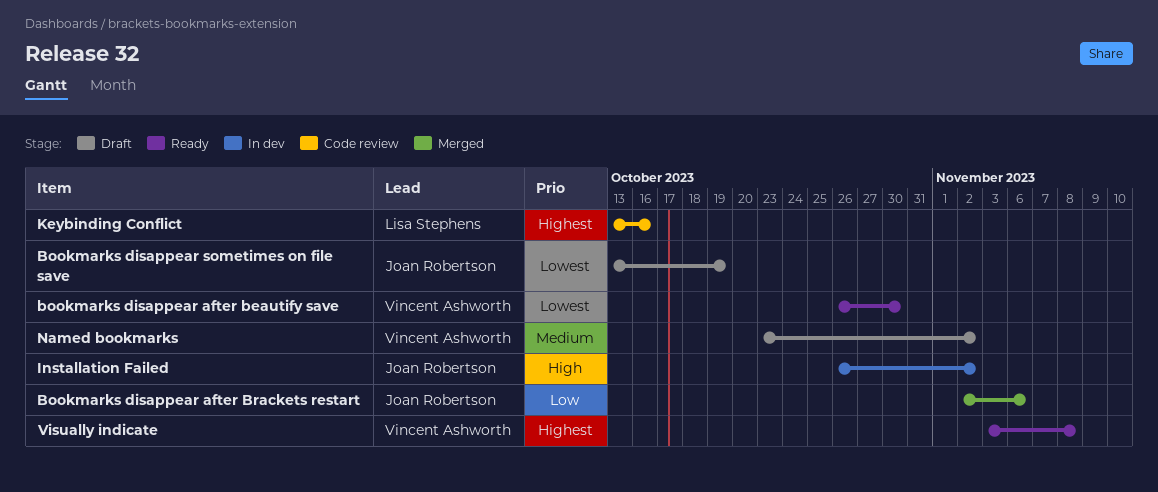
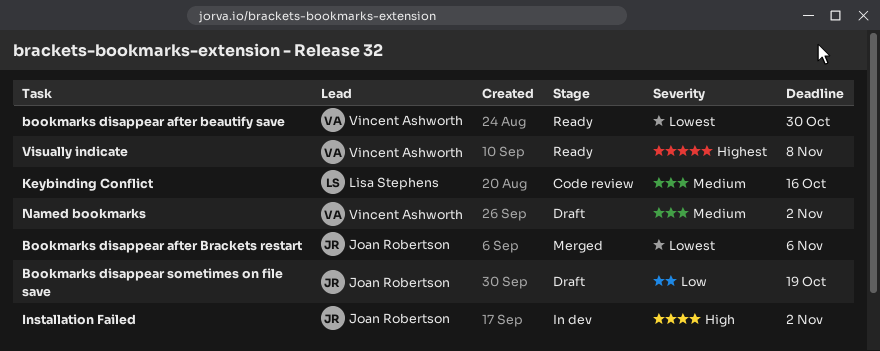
Bookmarks disappear after Brackets restart, priority: Low -> Lowest
Bookmarks disappear sometimes on file save, priority: Lowest -> Low
Keybinding Conflict, priority: Highest -> Medium

